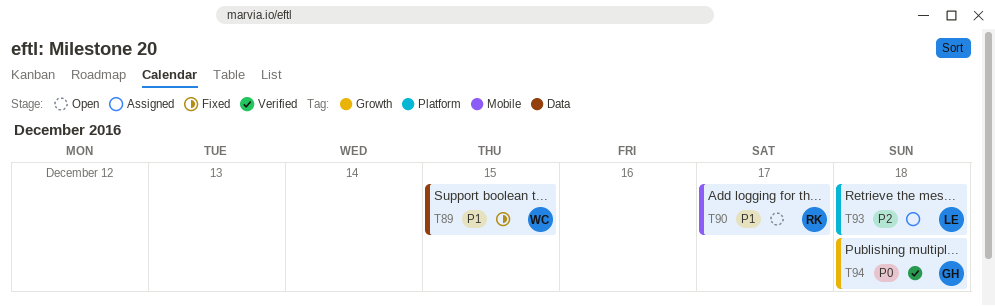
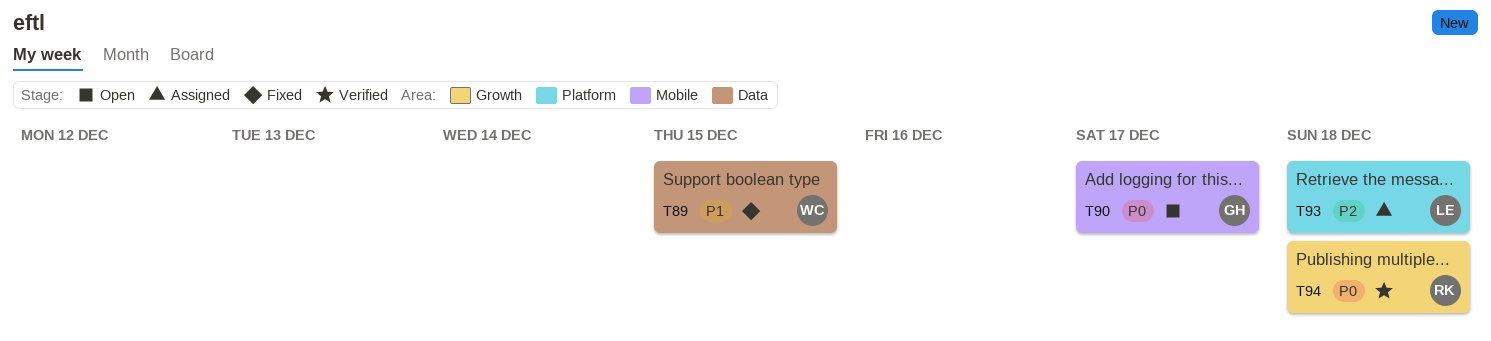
T90, owner: RK -> GH
T90, priority: P1 -> P0
T94, owner: GH -> RK

